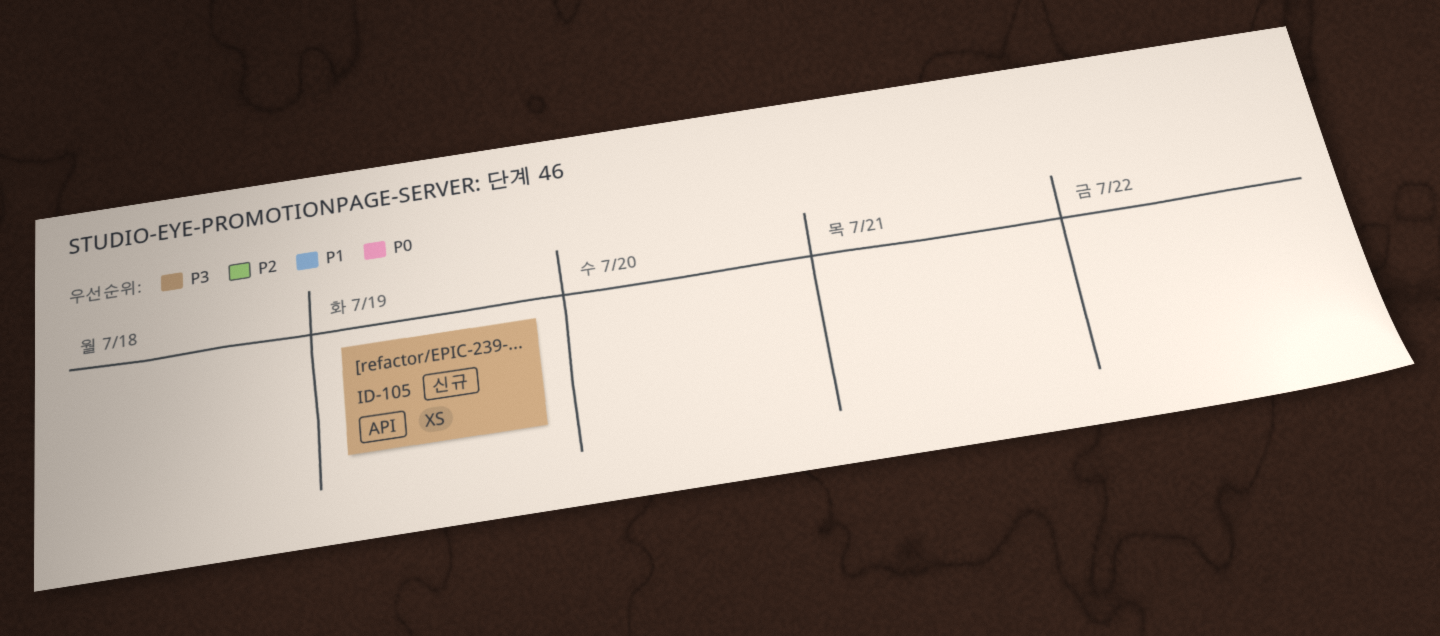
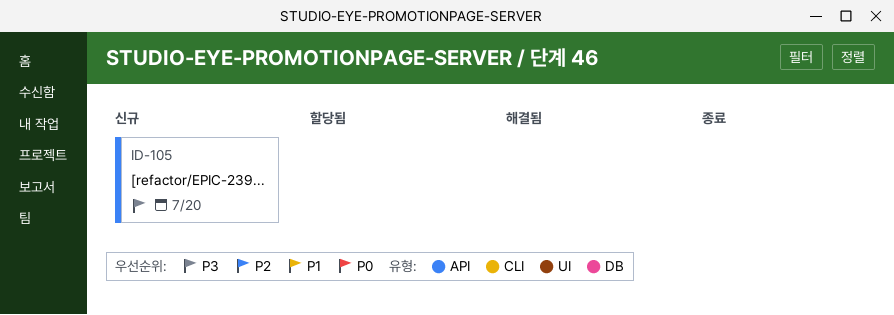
ID-105, due: Jul 19 -> Jul 20

